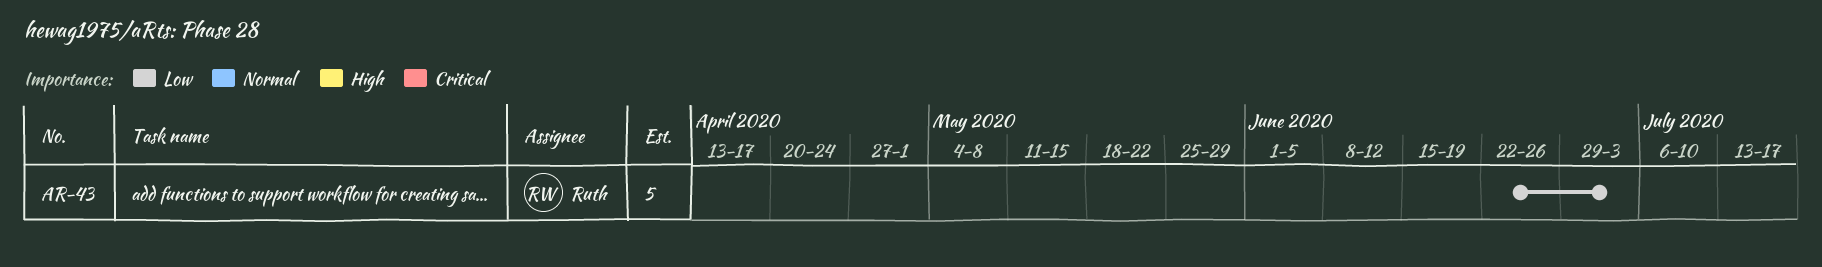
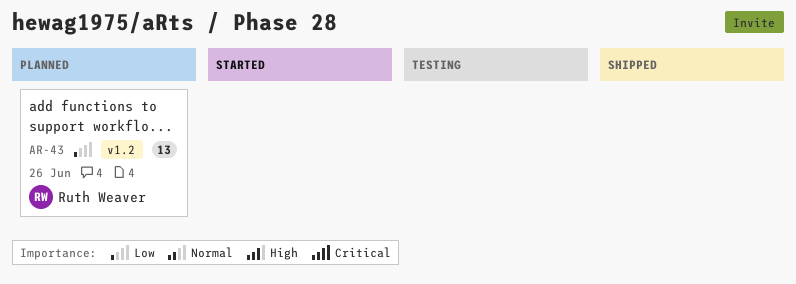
AR-43, estimate: 5 -> 13
AR-43, due: Jul 3 -> Jun 26

